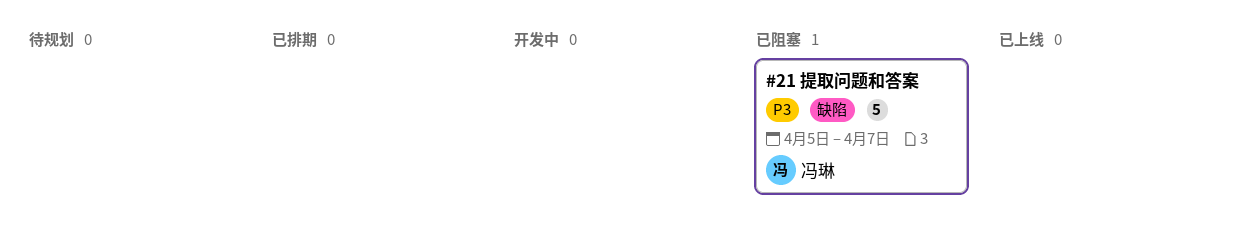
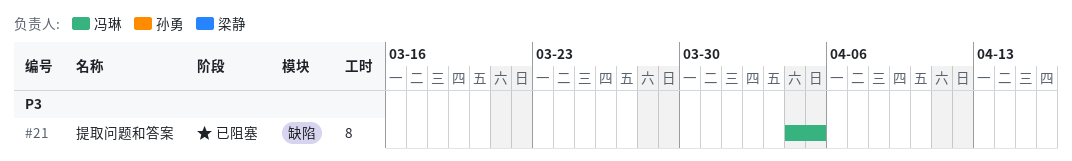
#21, estimate: 5 -> 8
#21, start: Apr 5 -> Apr 4
#21, due: Apr 7 -> Apr 5

